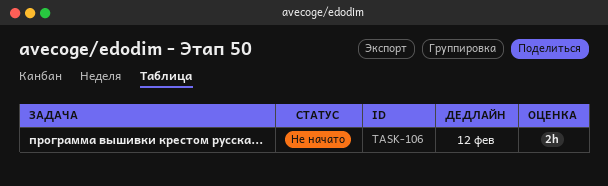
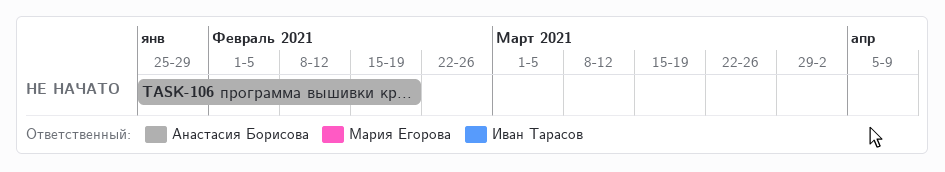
TASK-106, due: Feb 12 -> Feb 19

